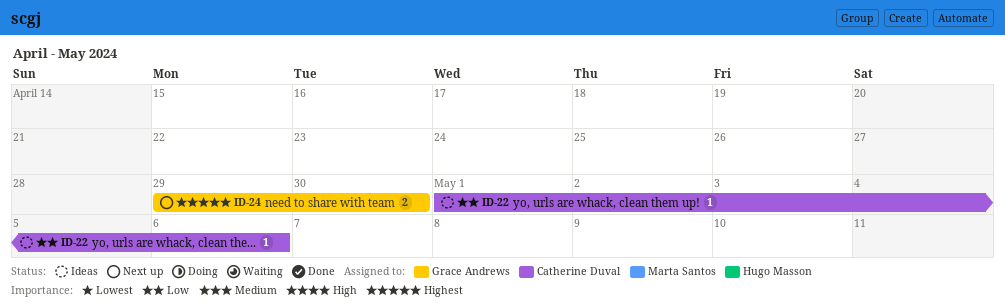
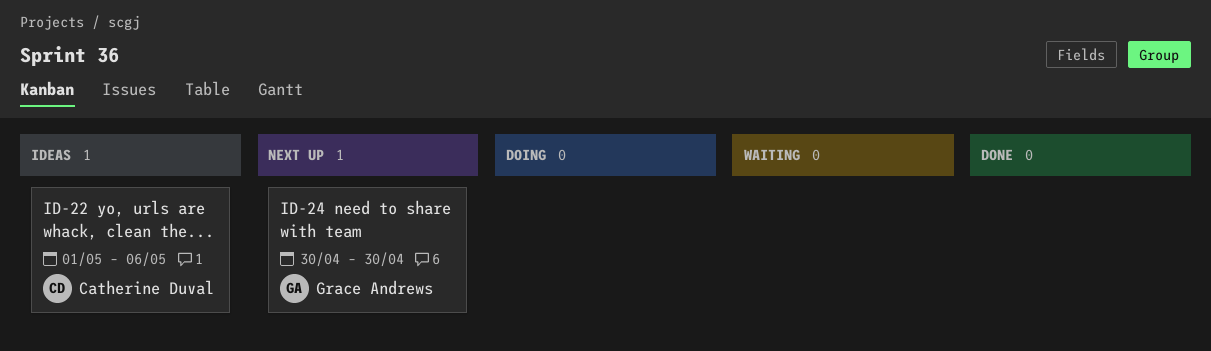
ID-24, start: Apr 29 -> Apr 30

